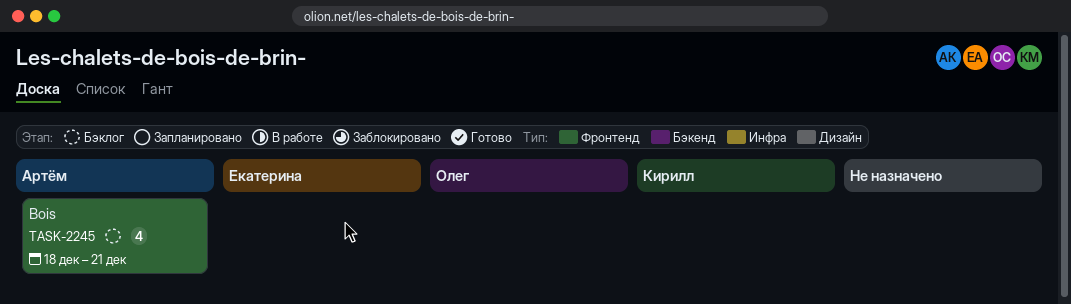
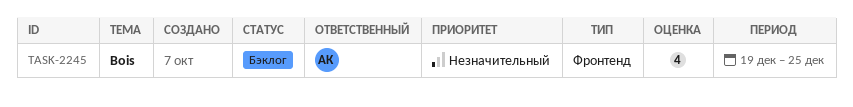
TASK-2245, start: Dec 18 -> Dec 19
TASK-2245, due: Dec 21 -> Dec 25

